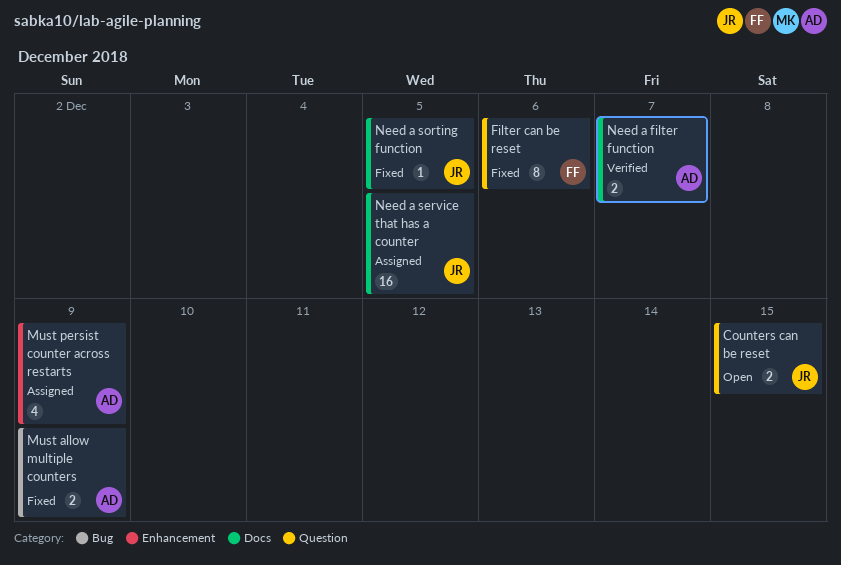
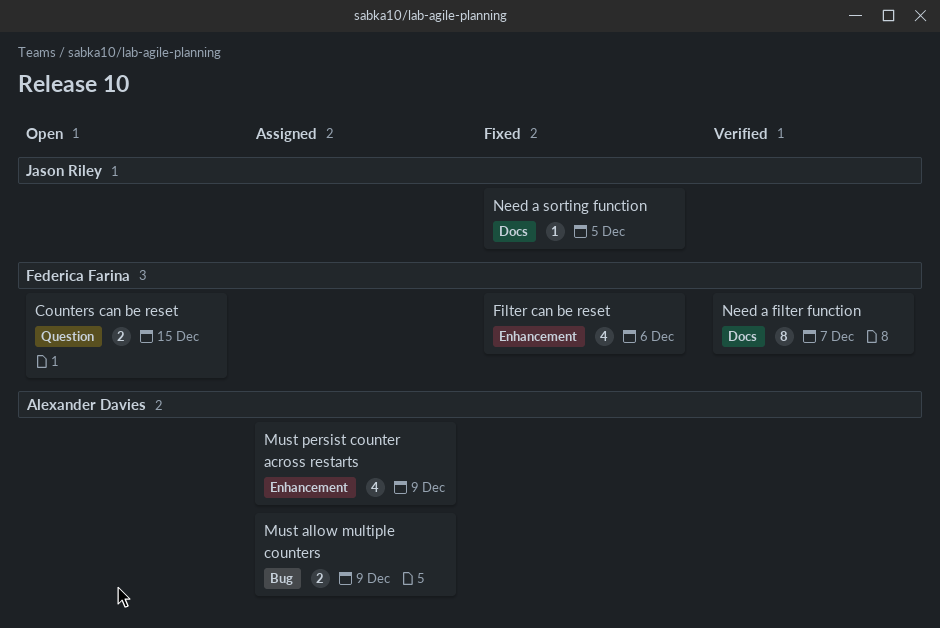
Counters can be reset, owner: Jason Riley -> Federica Farina
Filter can be reset, label: Question -> Enhancement
Filter can be reset, estimate: 8 -> 4
Must allow multiple counters, status: Fixed -> Assigned
Need a filter function, owner: Alexander Davies -> Federica Farina
Need a filter function, estimate: 2 -> 8
Need a service that has a counter: present -> none

